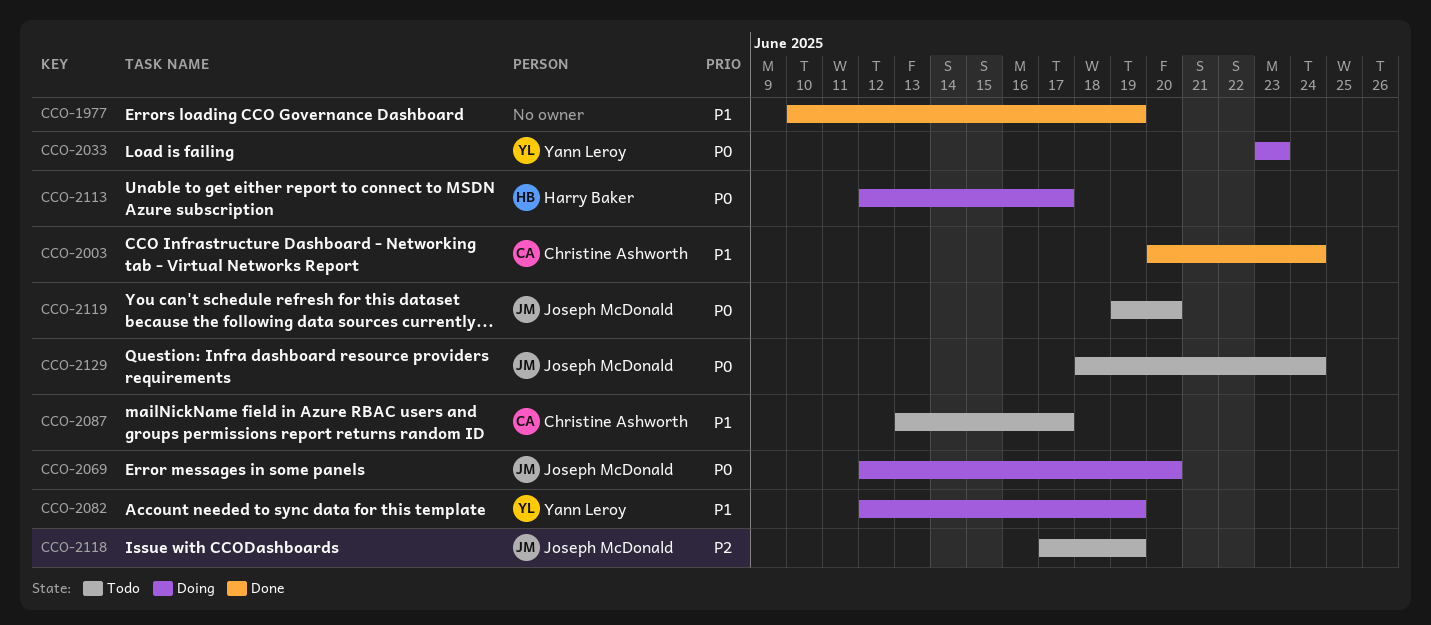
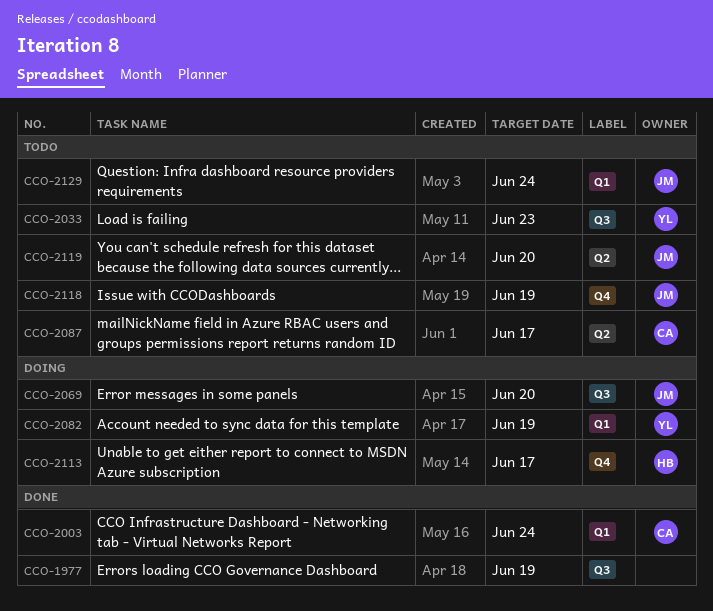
CCO-2033, status: Doing -> Todo

